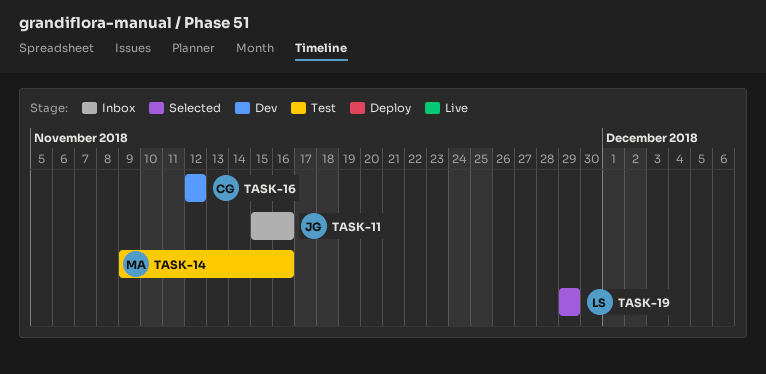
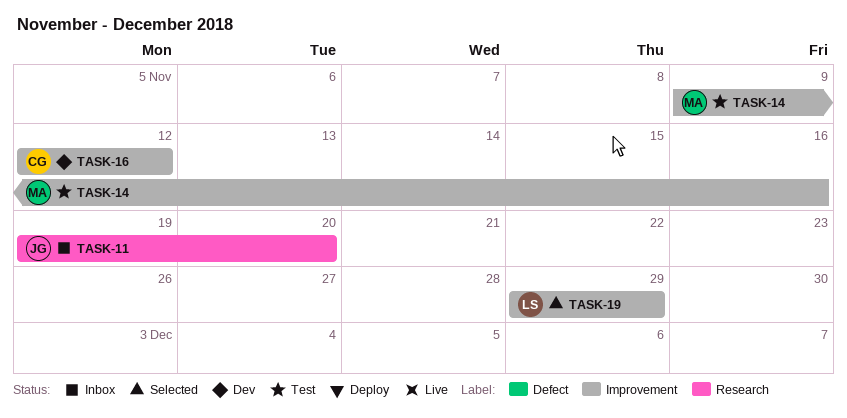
TASK-11, start: Nov 15 -> Nov 19
TASK-11, due: Nov 16 -> Nov 20

